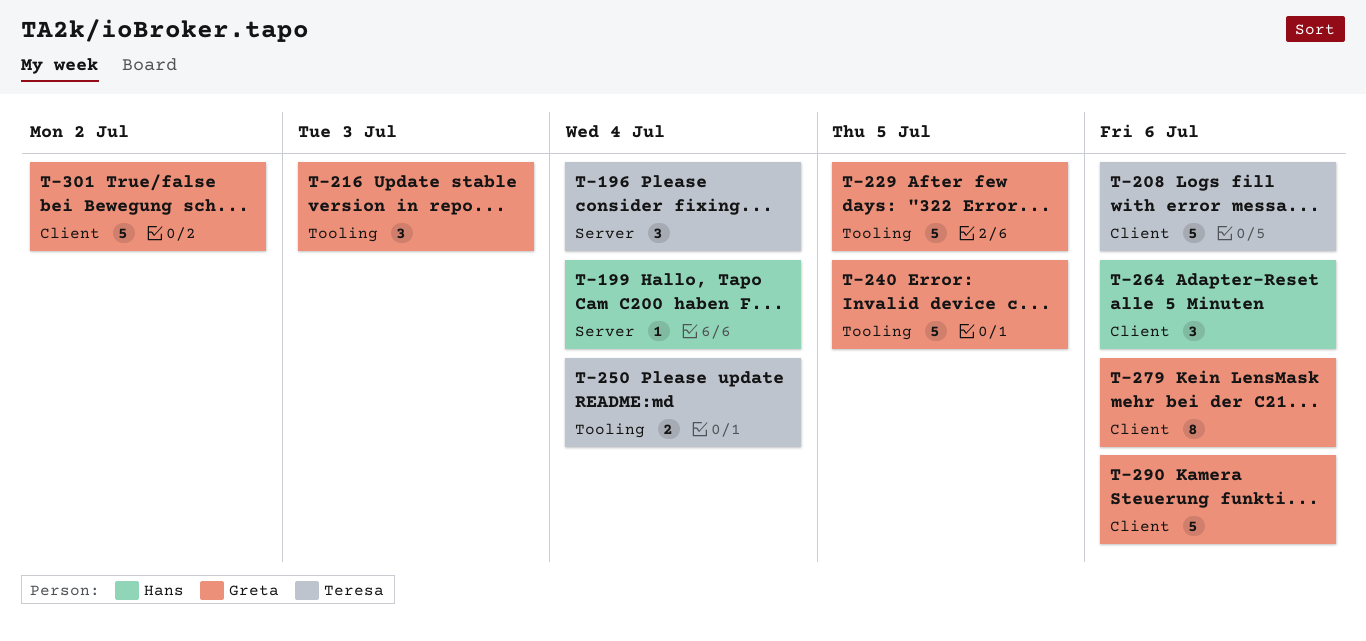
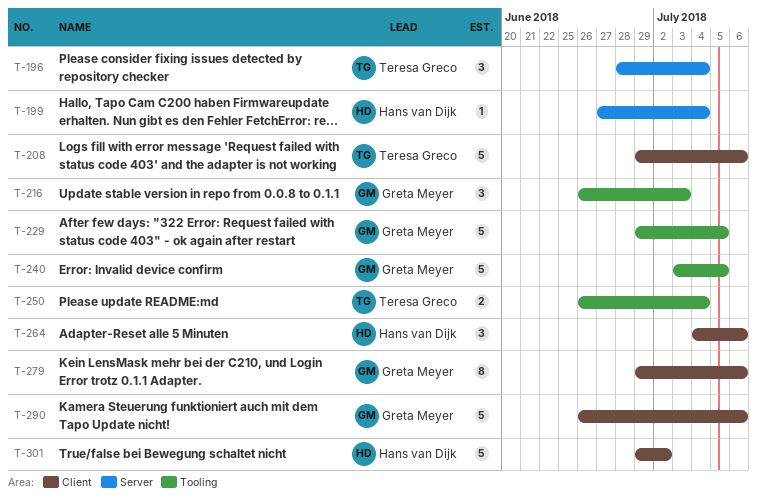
T-301, owner: Greta Meyer -> Hans van Dijk

